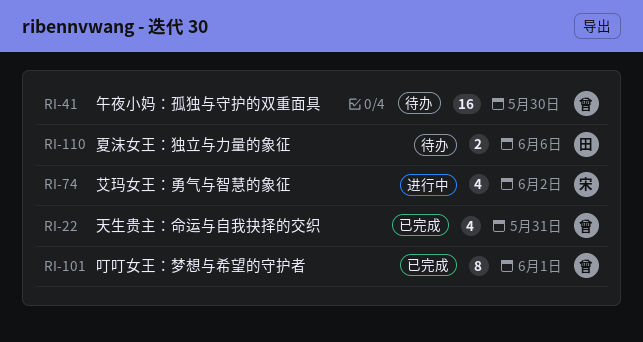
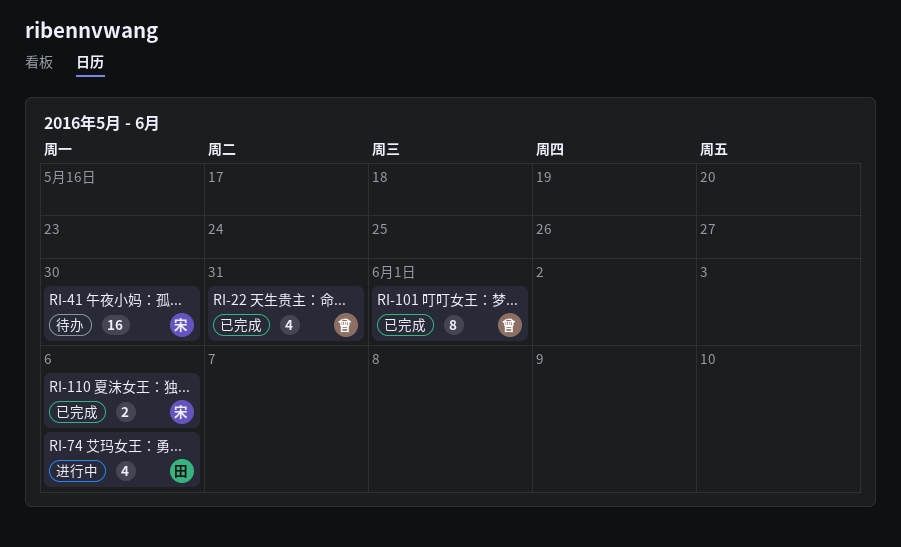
RI-41, owner: 曾 -> 宋
RI-74, owner: 宋 -> 田
RI-74, due: Jun 2 -> Jun 6
RI-110, status: 待办 -> 已完成
RI-110, owner: 田 -> 宋

